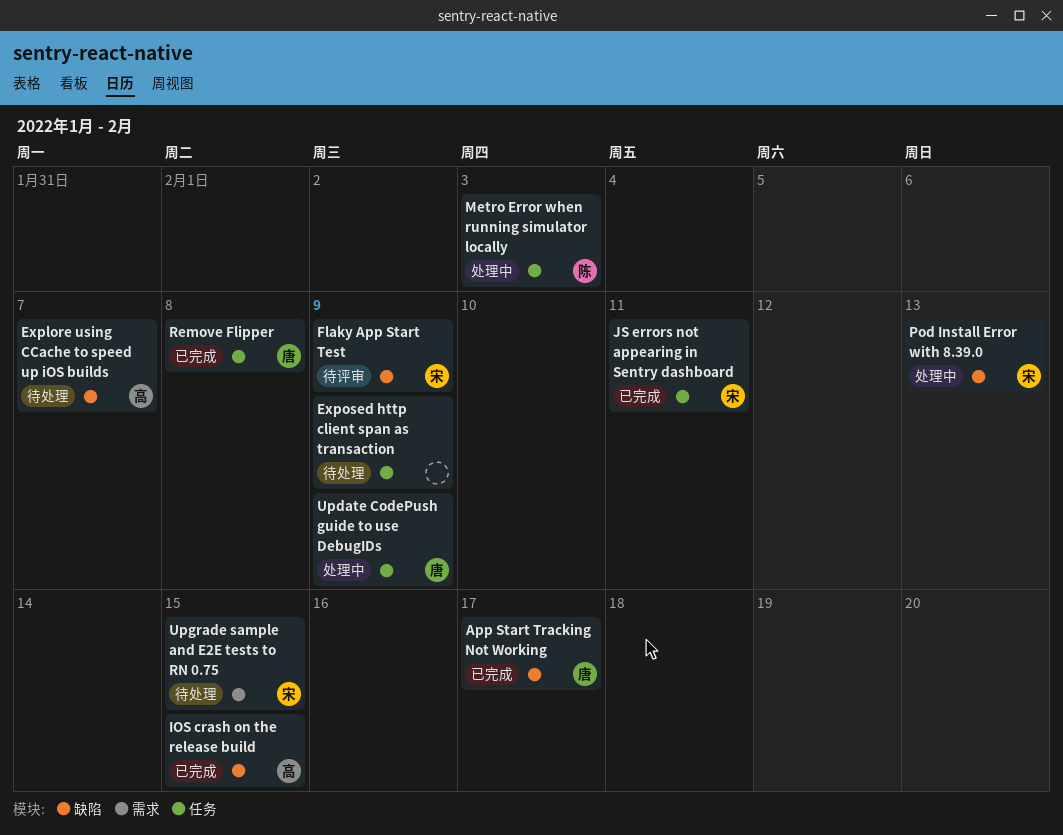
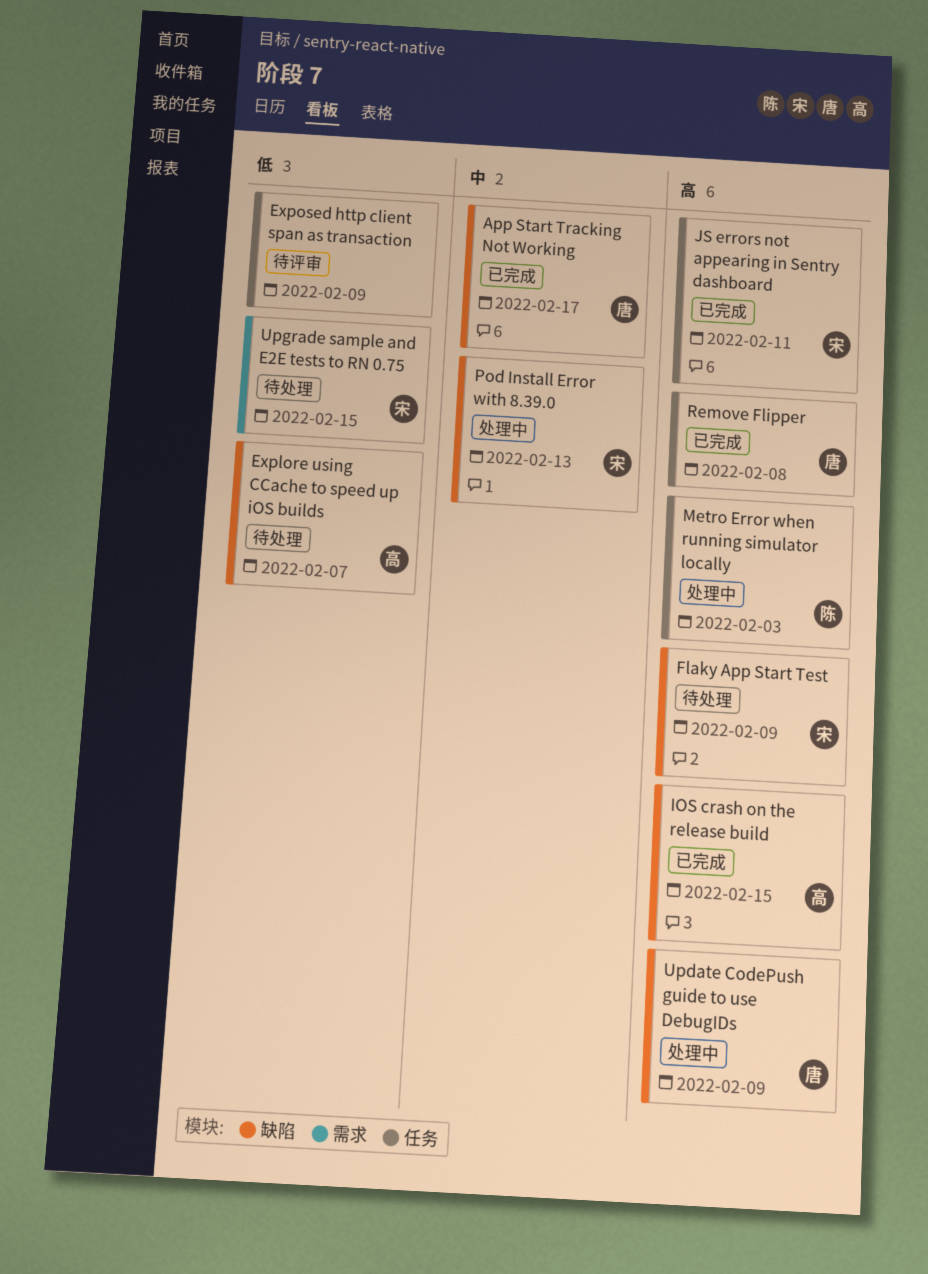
Exposed http client span as transaction, status: 待处理 -> 待评审
Flaky App Start Test, status: 待评审 -> 待处理
Update CodePush guide to use DebugIDs, label: 任务 -> 缺陷

